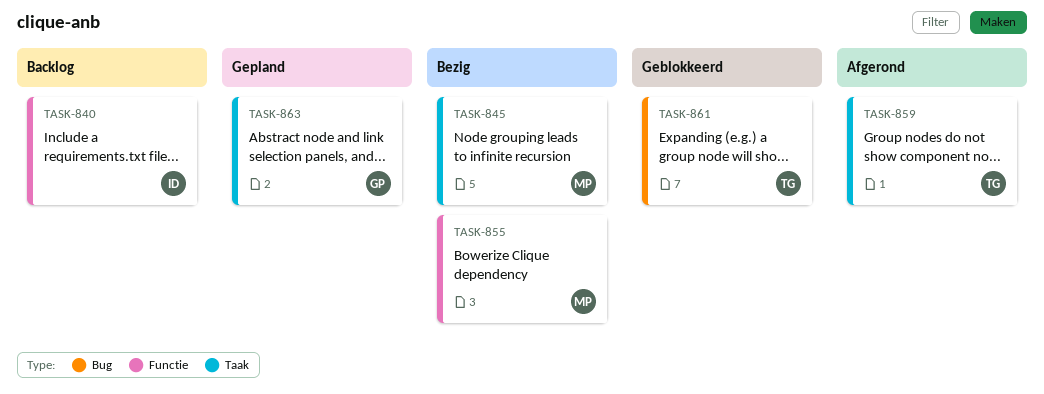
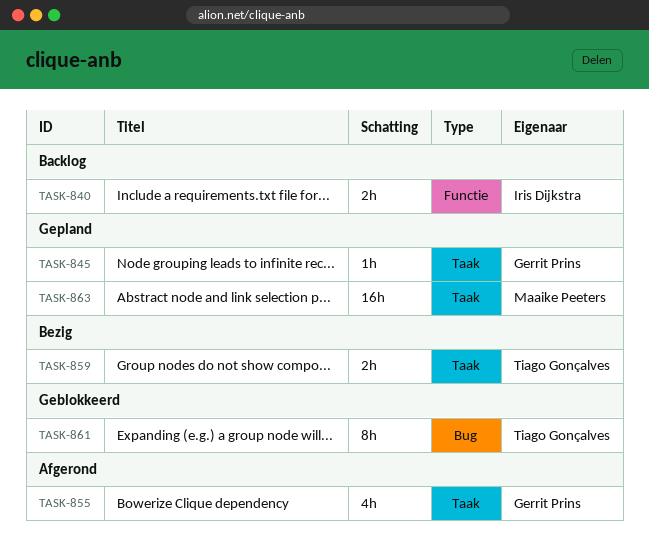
TASK-845, status: Bezig -> Gepland
TASK-845, owner: Maaike Peeters -> Gerrit Prins
TASK-855, status: Bezig -> Afgerond
TASK-855, owner: Maaike Peeters -> Gerrit Prins
TASK-855, label: Functie -> Taak
TASK-859, status: Afgerond -> Bezig
TASK-863, owner: Gerrit Prins -> Maaike Peeters

